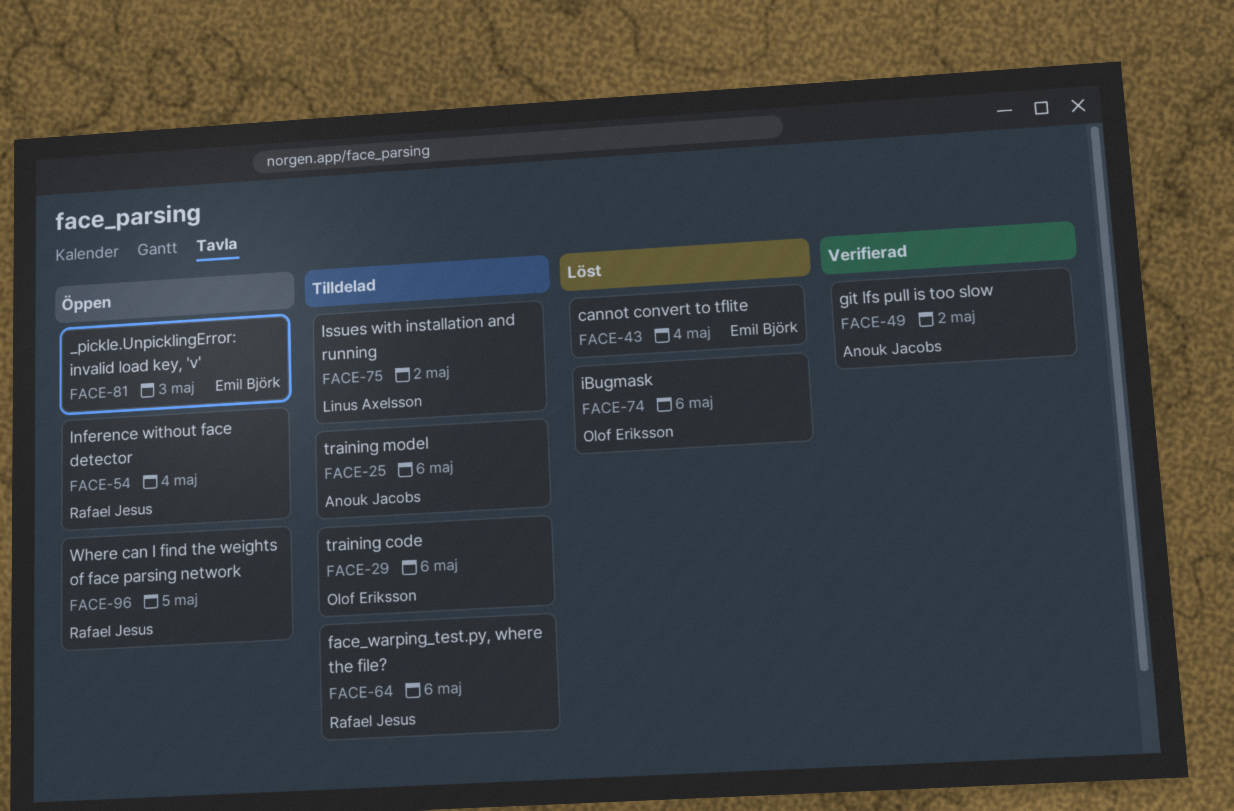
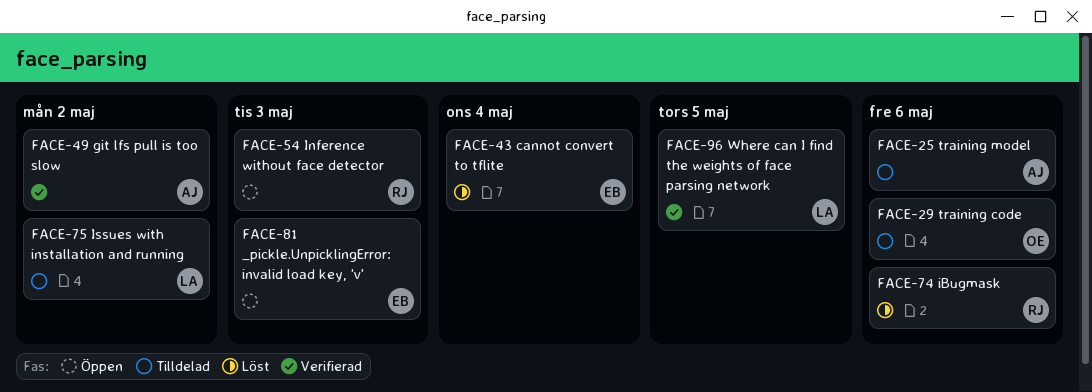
FACE-54, due: May 4 -> May 3
FACE-64: present -> none
FACE-74, owner: Olof Eriksson -> Rafael Jesus
FACE-96, status: Öppen -> Verifierad
FACE-96, owner: Rafael Jesus -> Linus Axelsson

